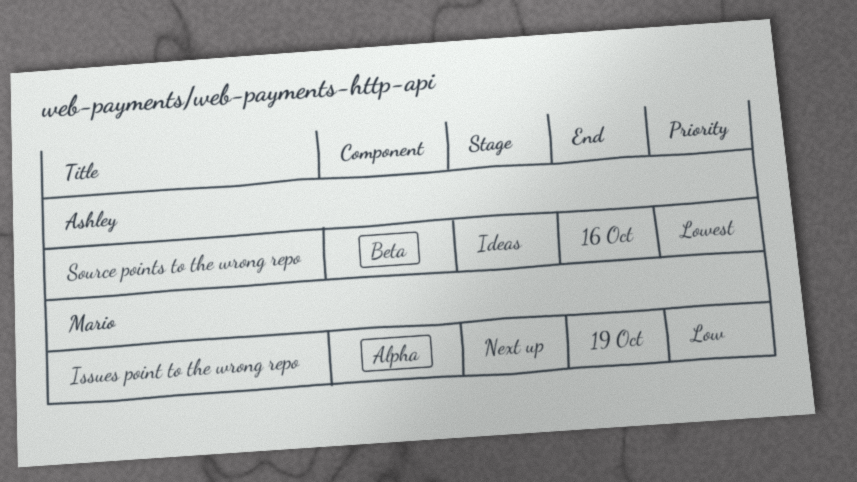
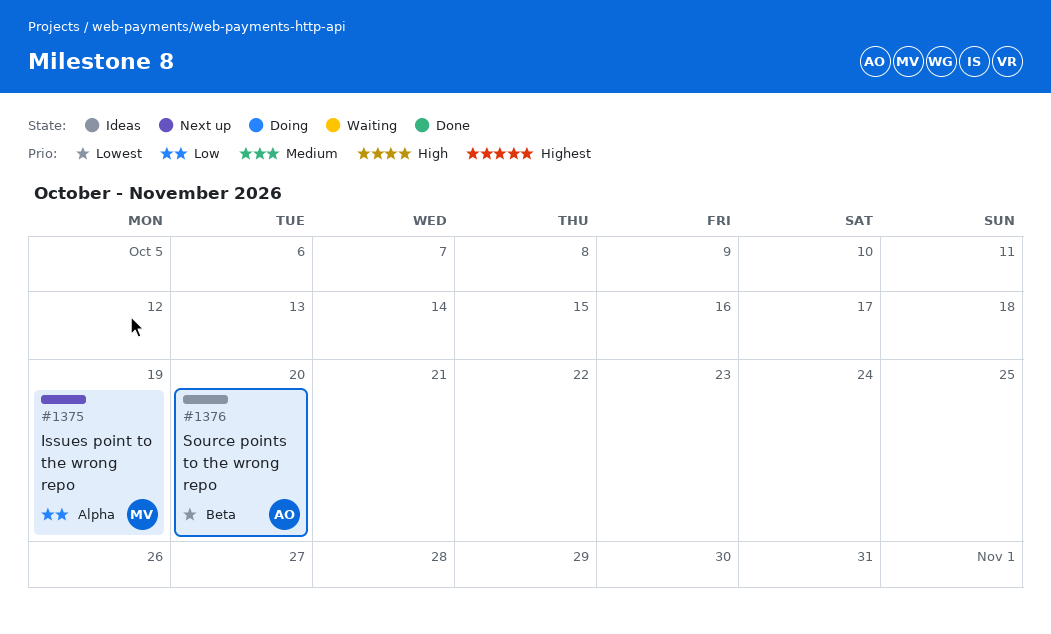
Source points to the wrong repo, due: Oct 16 -> Oct 20

